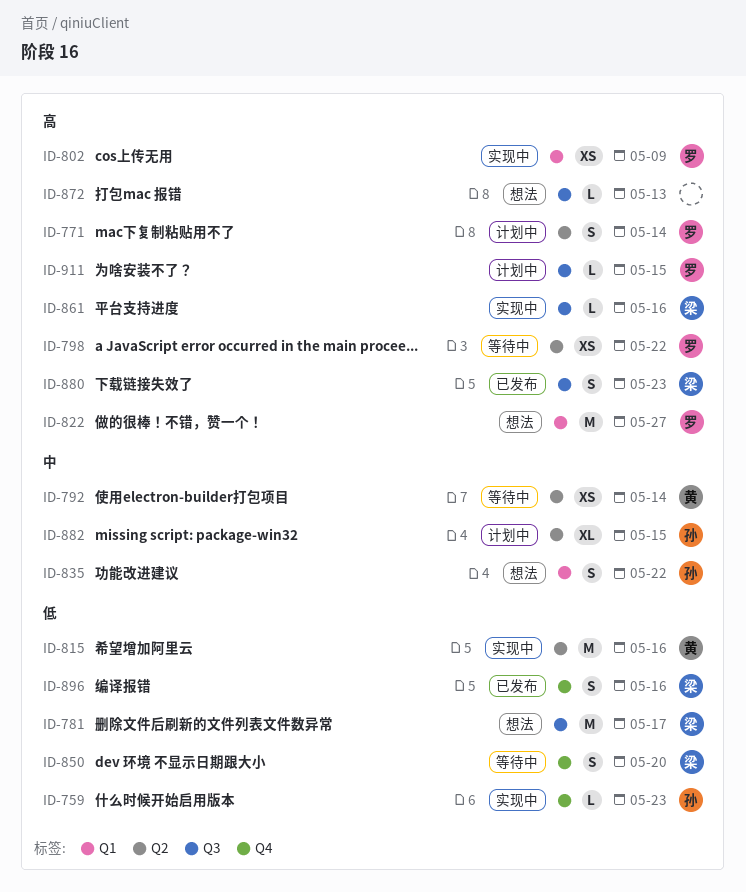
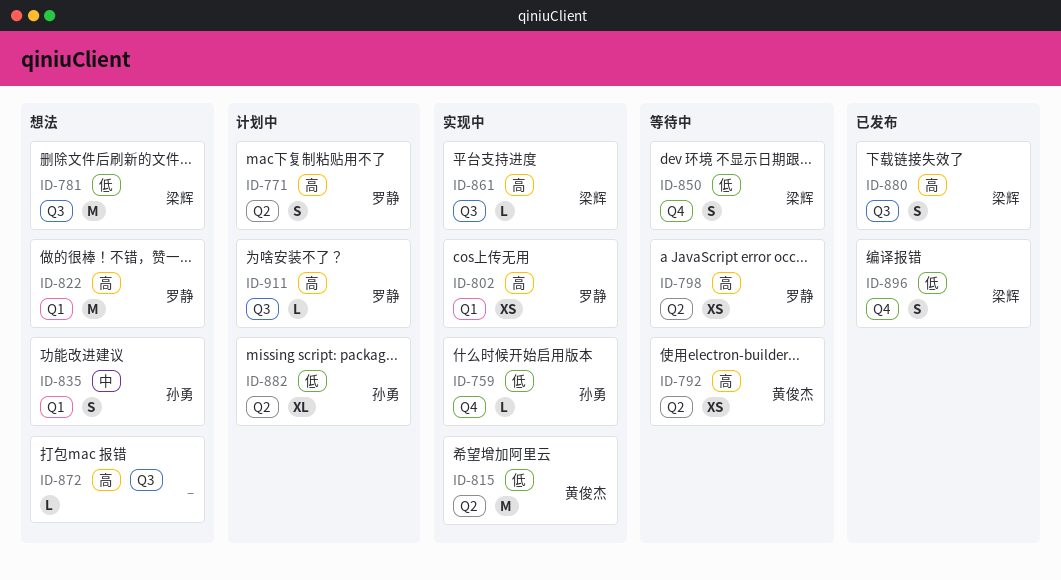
ID-792, priority: 中 -> 高
ID-882, priority: 中 -> 低

